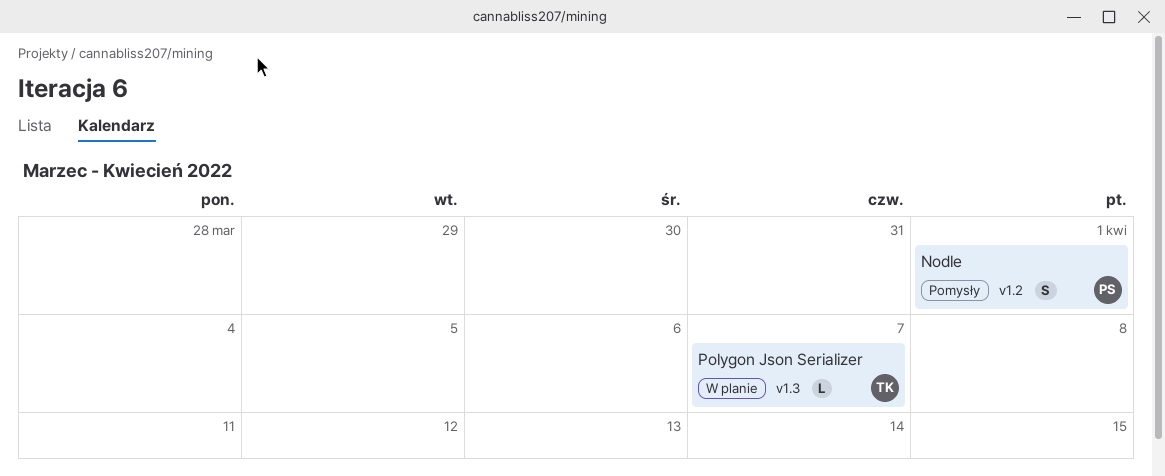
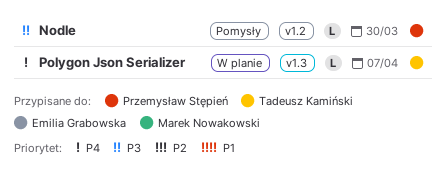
Nodle, estimate: S -> L
Nodle, due: Apr 1 -> Mar 30

